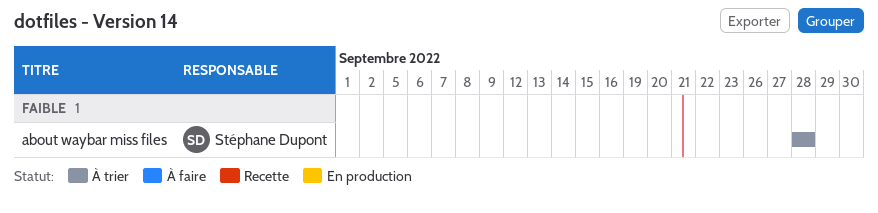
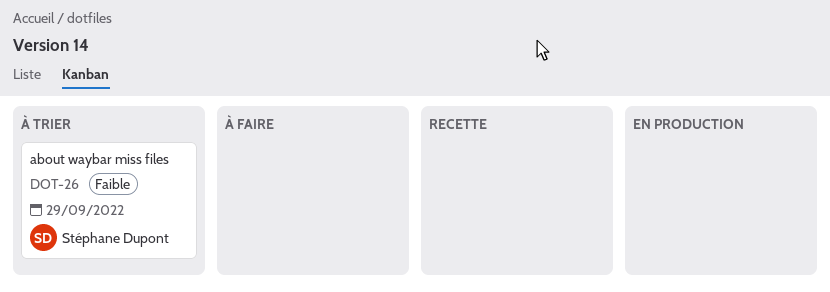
about waybar miss files, due: Sep 28 -> Sep 29

